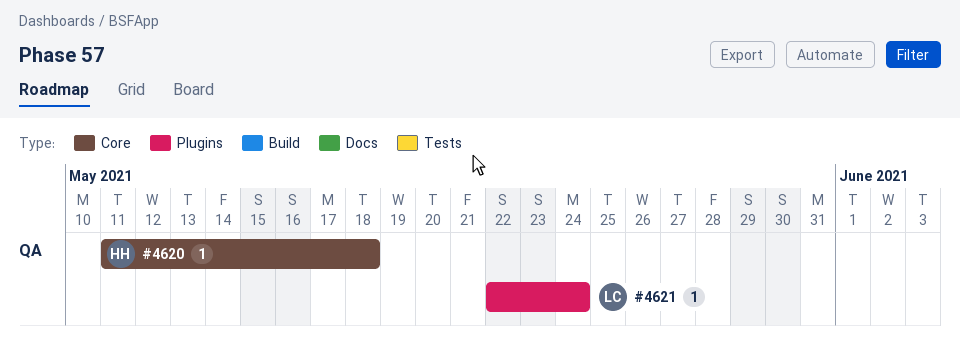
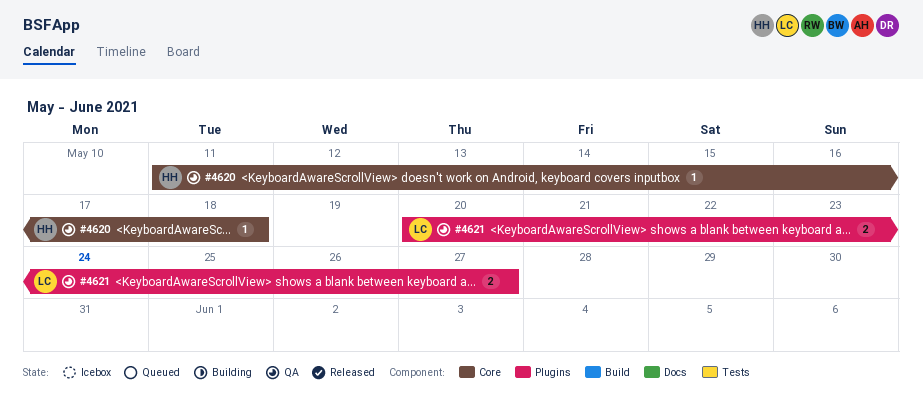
#4621, estimate: 1 -> 2
#4621, start: May 22 -> May 20
#4621, due: May 24 -> May 27

